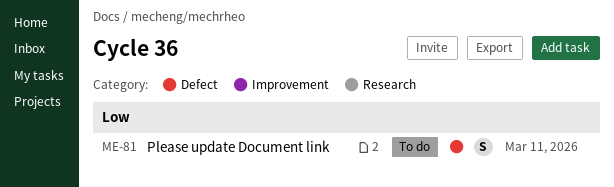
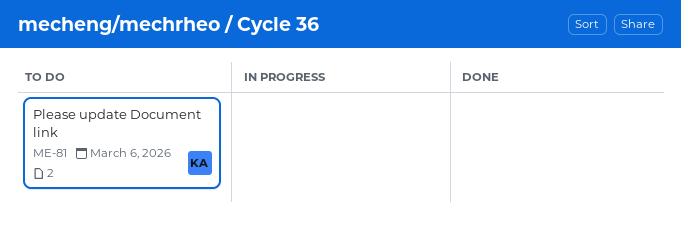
ME-81, due: Mar 11 -> Mar 6

